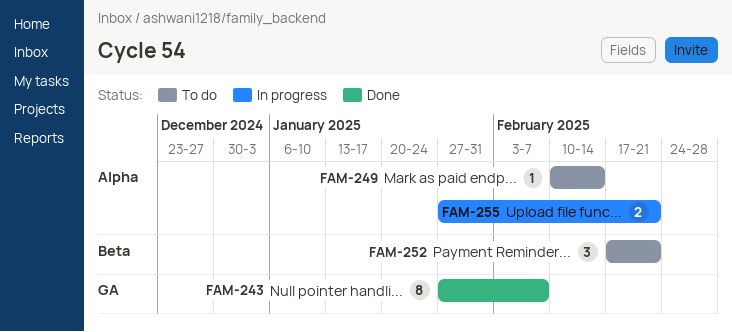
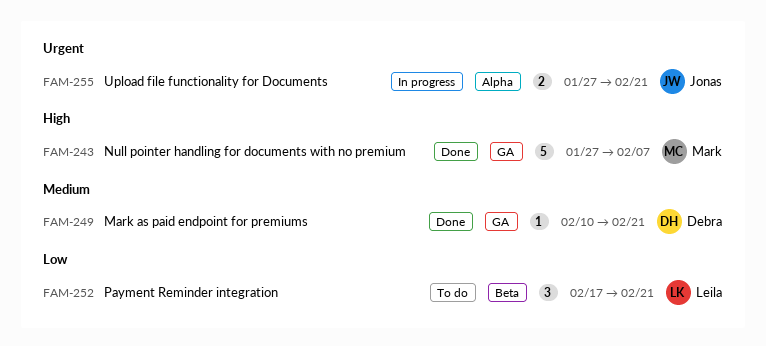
FAM-243, estimate: 8 -> 5
FAM-249, status: To do -> Done
FAM-249, label: Alpha -> GA
FAM-249, due: Feb 14 -> Feb 21

